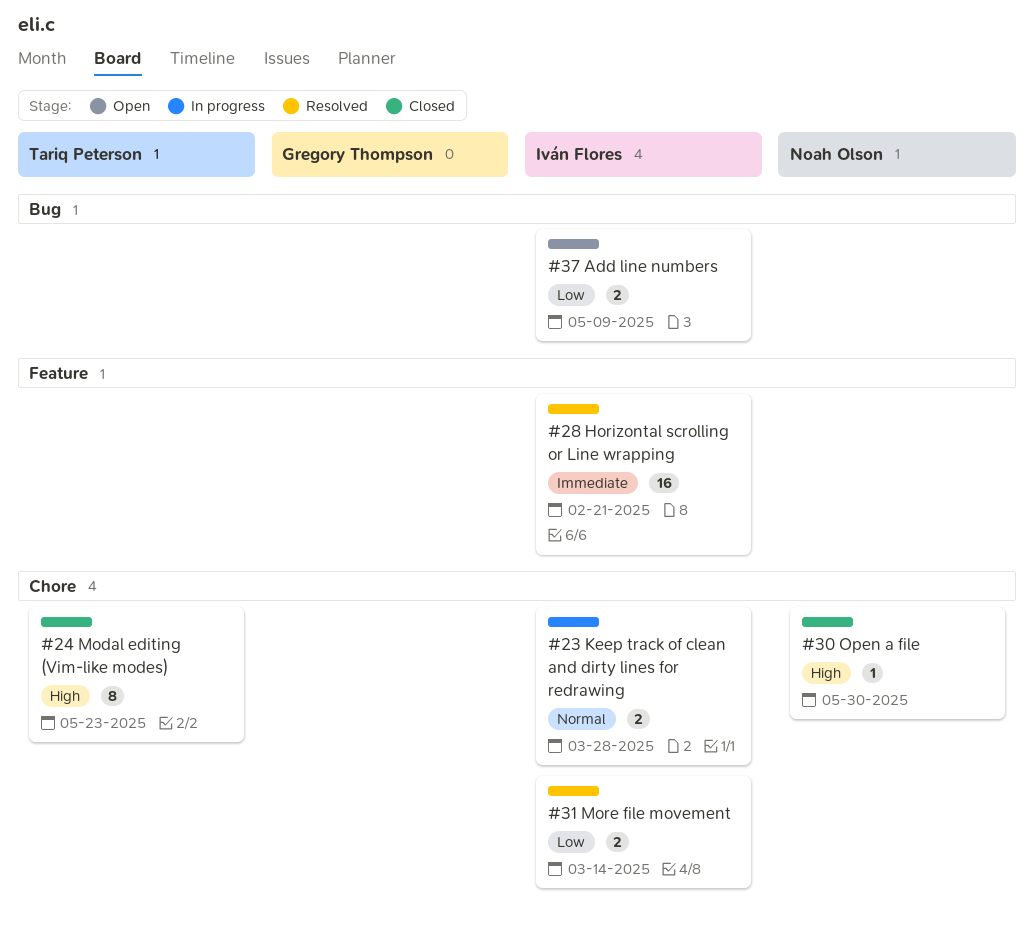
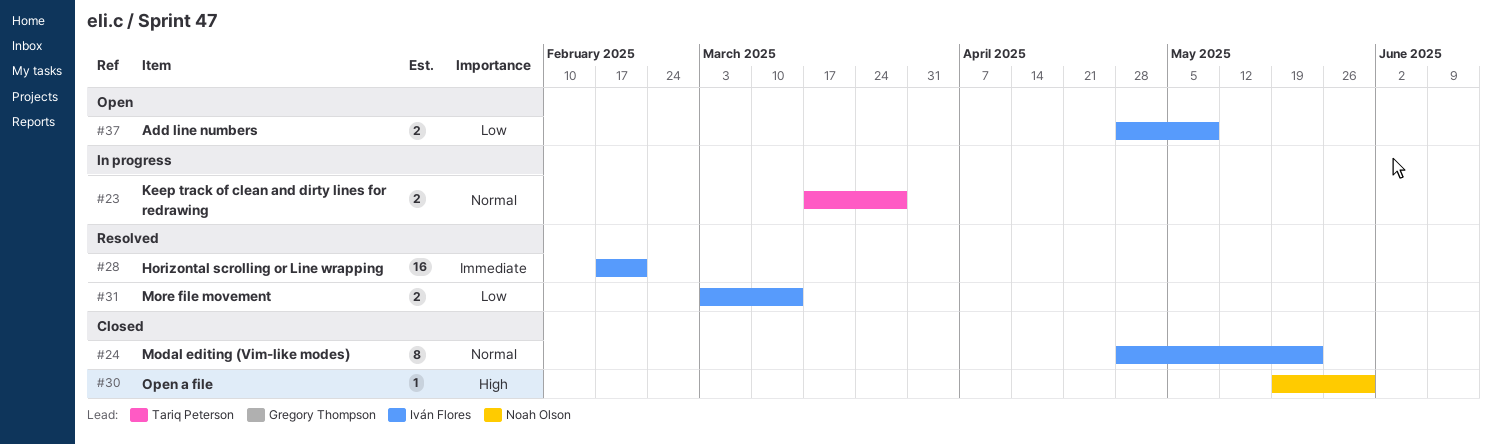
#23, owner: Iván Flores -> Tariq Peterson
#24, owner: Tariq Peterson -> Iván Flores
#24, priority: High -> Normal

